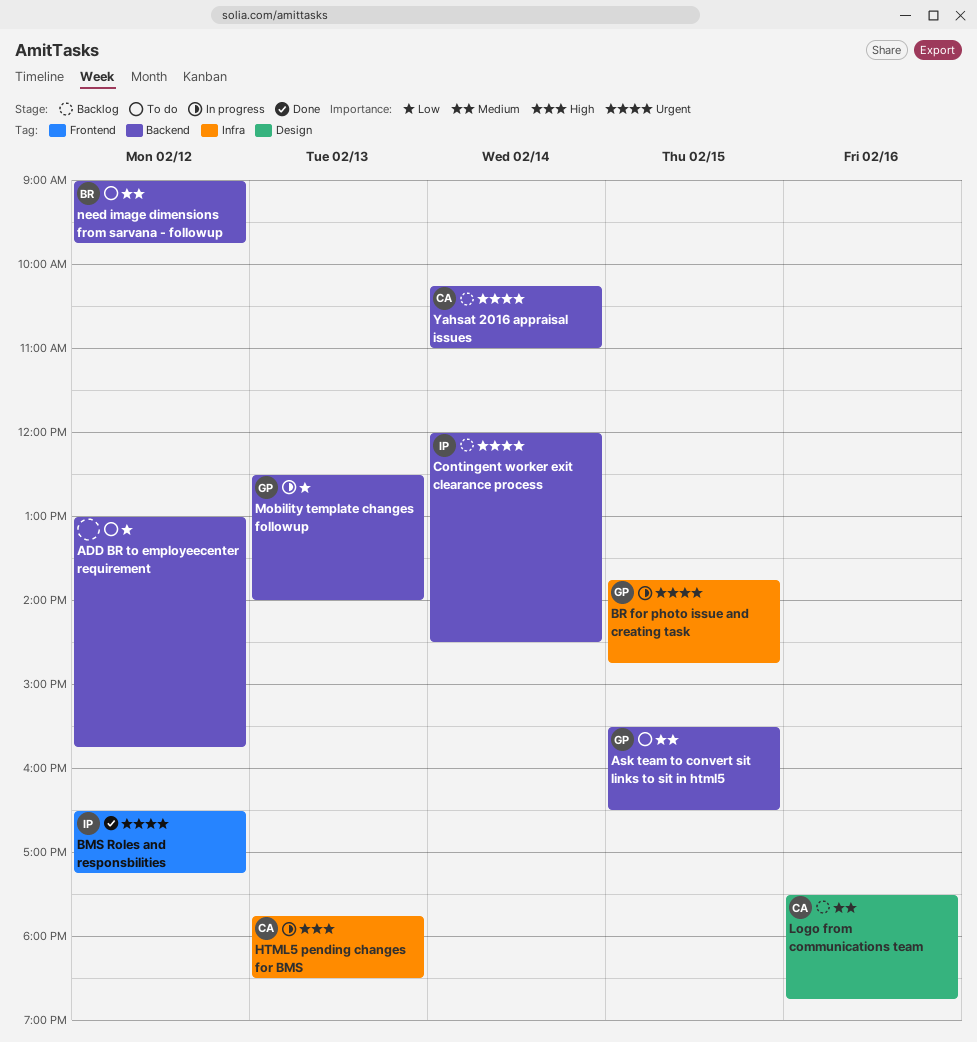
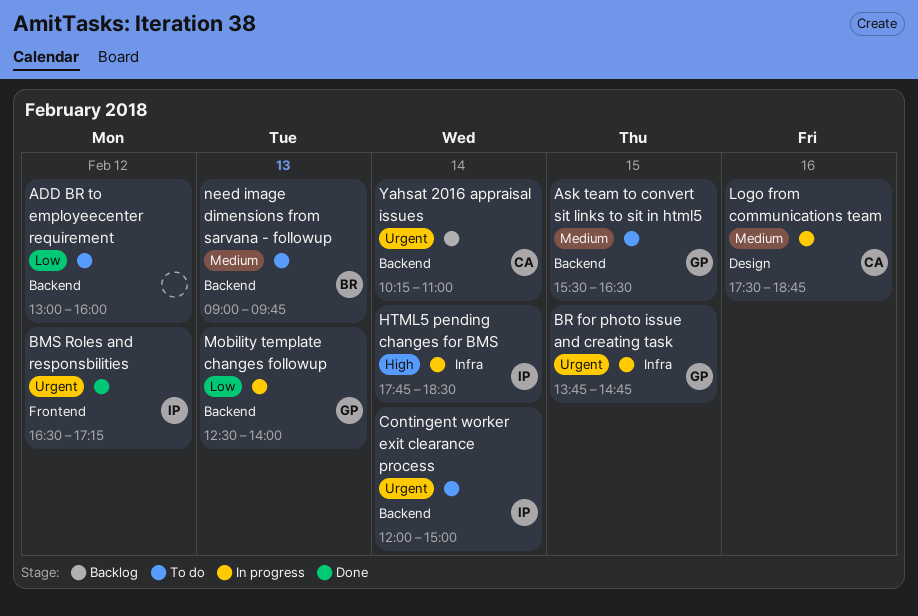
ADD BR to employeecenter requirement, ends: 15:45 -> 16:00
Contingent worker exit clearance process, status: Backlog -> To do
Contingent worker exit clearance process, ends: 14:30 -> 15:00
HTML5 pending changes for BMS, owner: CA -> IP
HTML5 pending changes for BMS, day: Feb 13 -> Feb 14
Logo from communications team, status: Backlog -> In progress
need image dimensions from sarvana - followup, day: Feb 12 -> Feb 13

